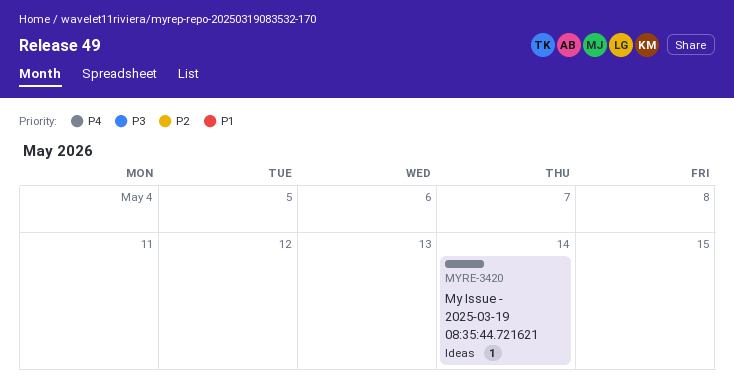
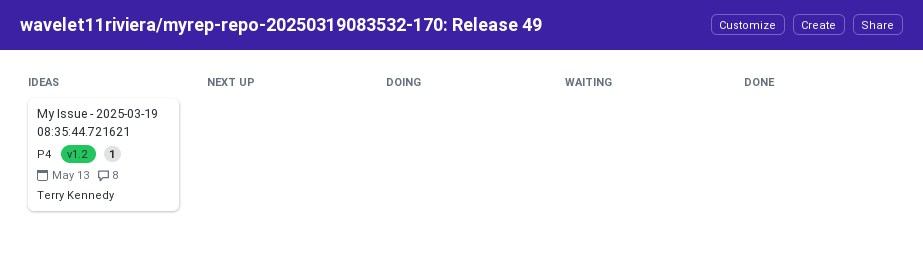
My Issue - 2025-03-19 08:35:44.721621, due: May 14 -> May 13

